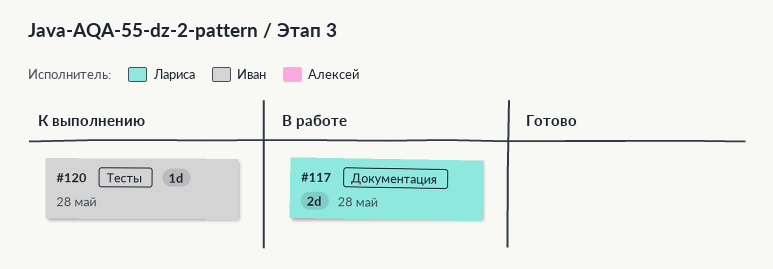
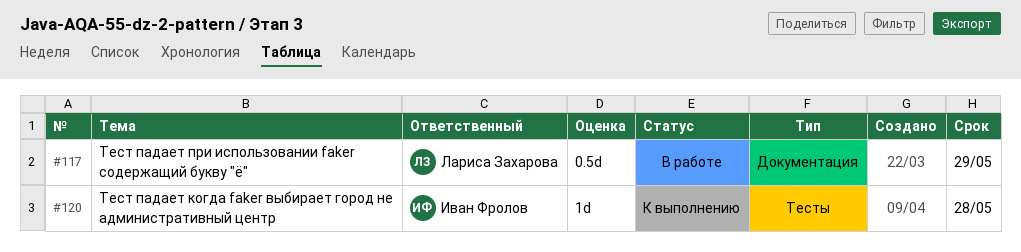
#117, estimate: 2d -> 0.5d
#117, due: May 28 -> May 29

